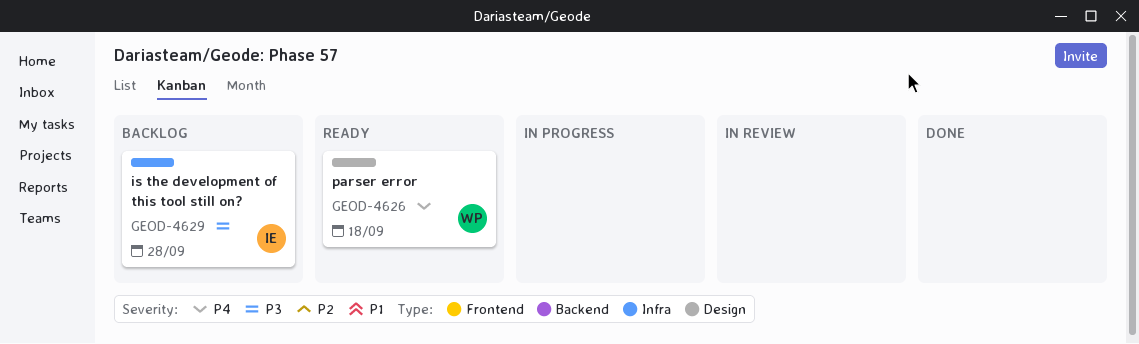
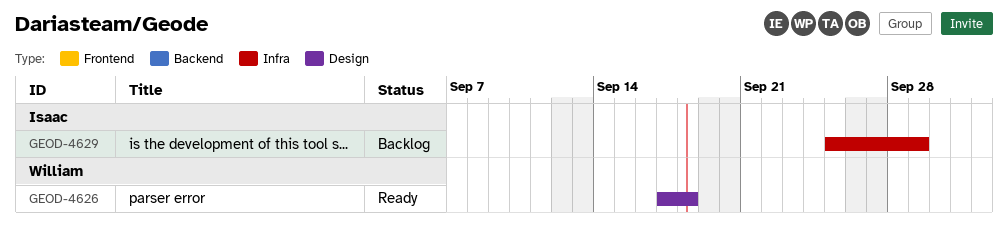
GEOD-4629, due: Sep 28 -> Sep 29

